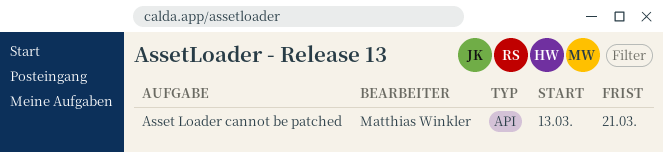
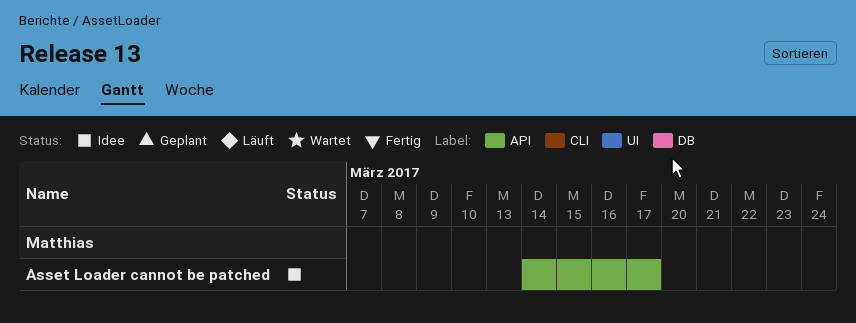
Asset Loader cannot be patched, start: Mar 13 -> Mar 14
Asset Loader cannot be patched, due: Mar 21 -> Mar 17

